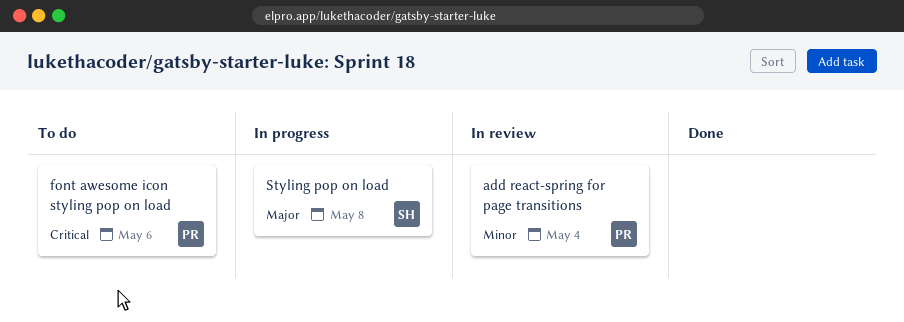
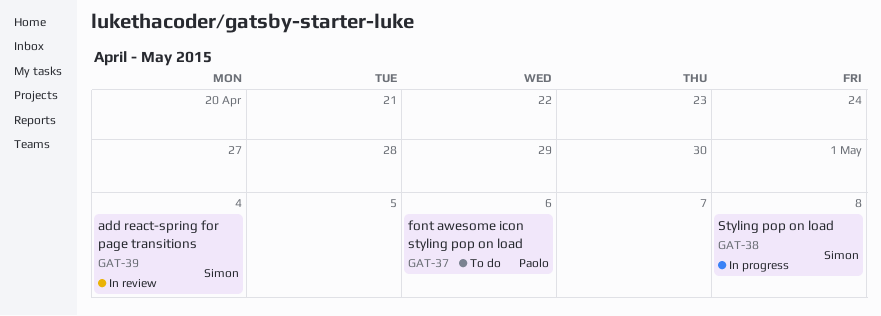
add react-spring for page transitions, owner: Paolo -> Simon

